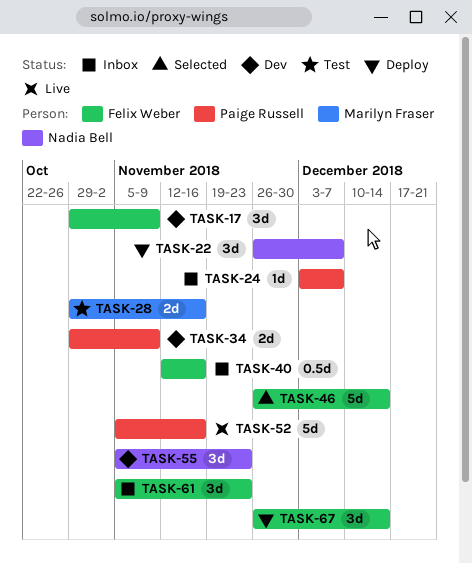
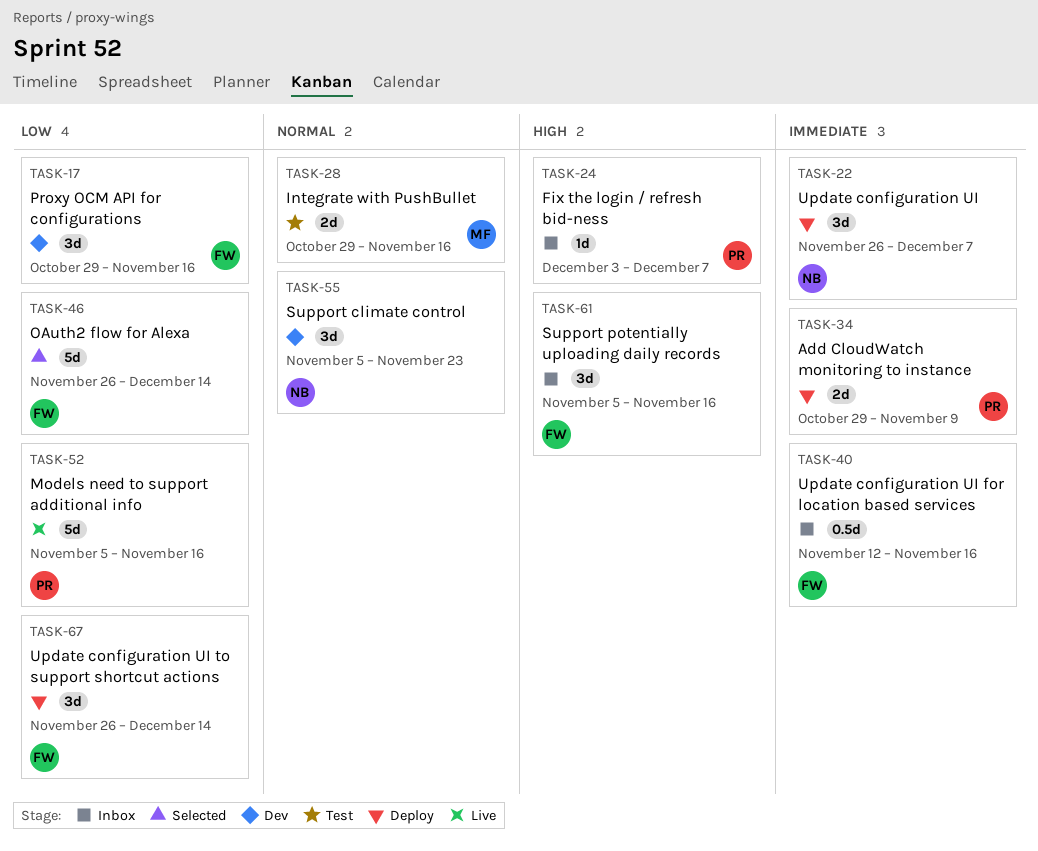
TASK-17, due: Nov 9 -> Nov 16
TASK-34, status: Dev -> Deploy
TASK-61, due: Nov 23 -> Nov 16

